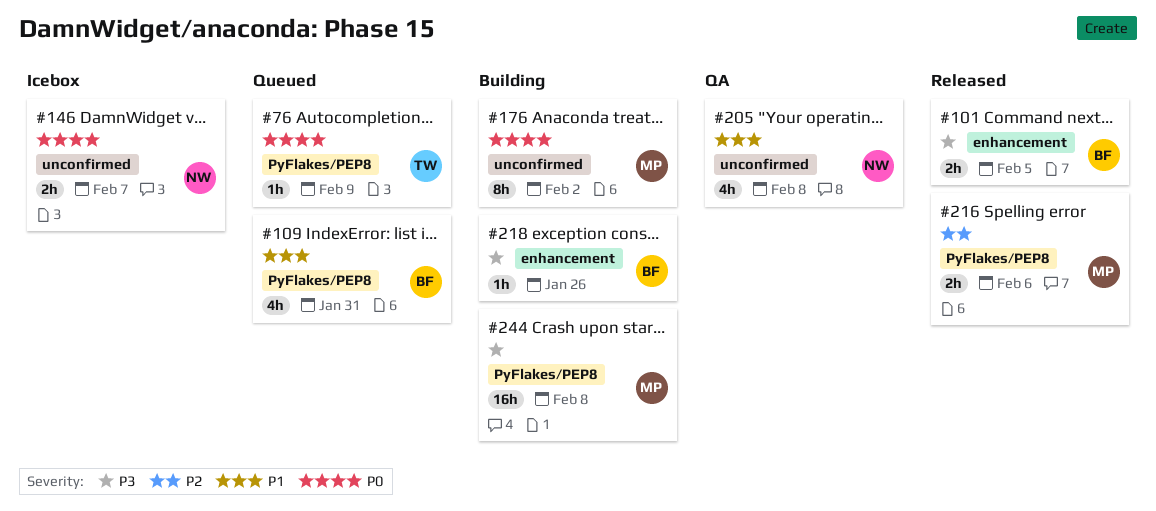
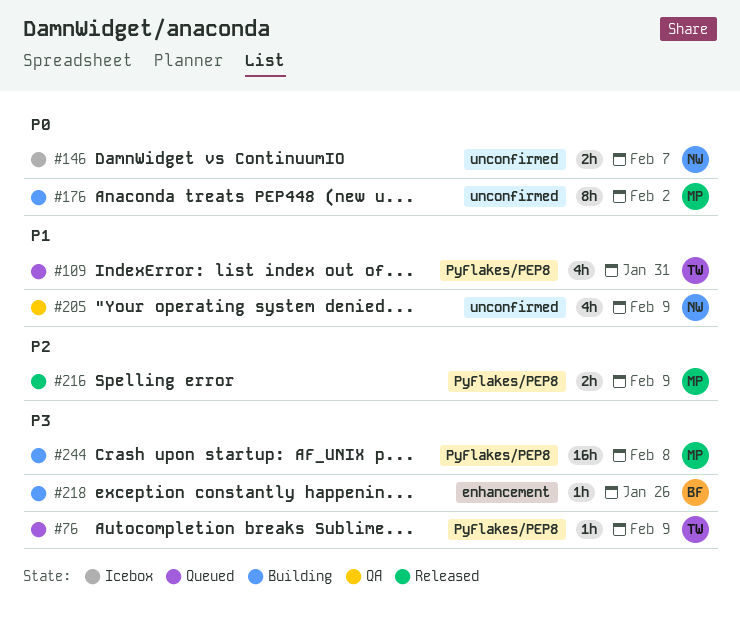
#76, priority: P0 -> P3
#101: present -> none
#109, owner: BF -> TW
#205, due: Feb 8 -> Feb 9
#216, due: Feb 6 -> Feb 9

